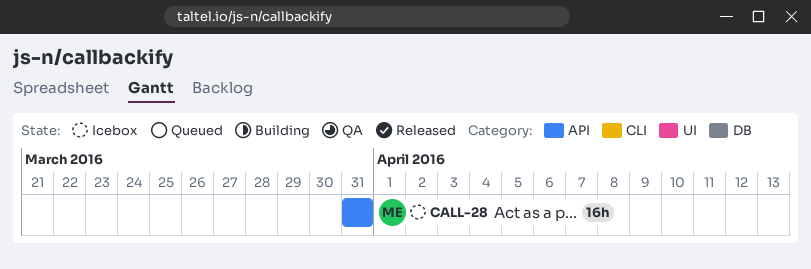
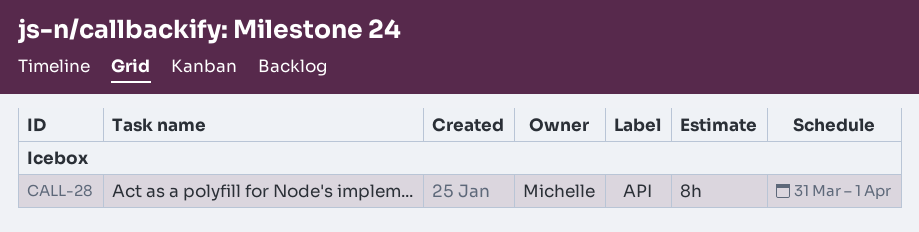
CALL-28, estimate: 16h -> 8h
CALL-28, due: Mar 31 -> Apr 1

